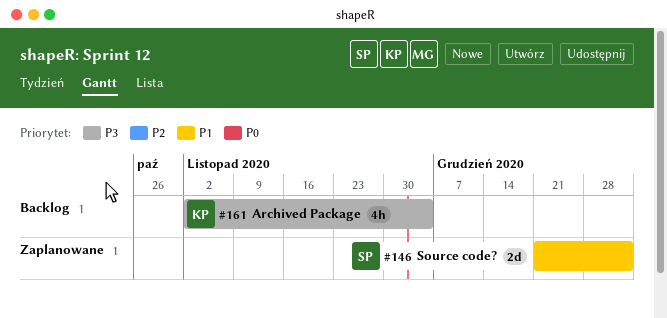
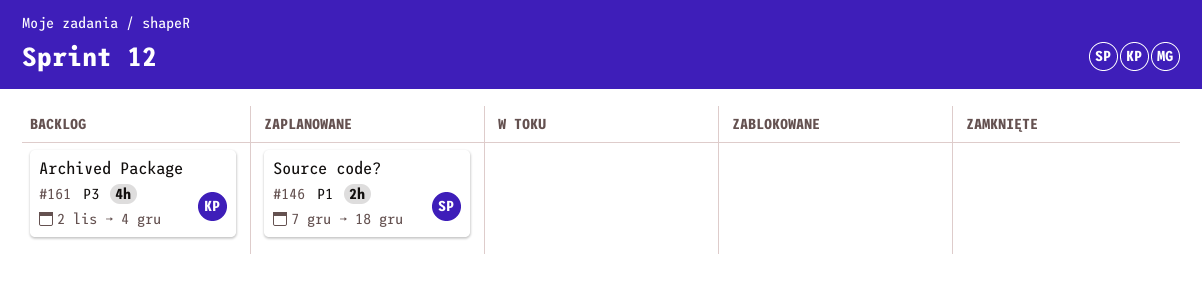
#146, estimate: 2d -> 2h
#146, start: Dec 21 -> Dec 7
#146, due: Jan 1 -> Dec 18

